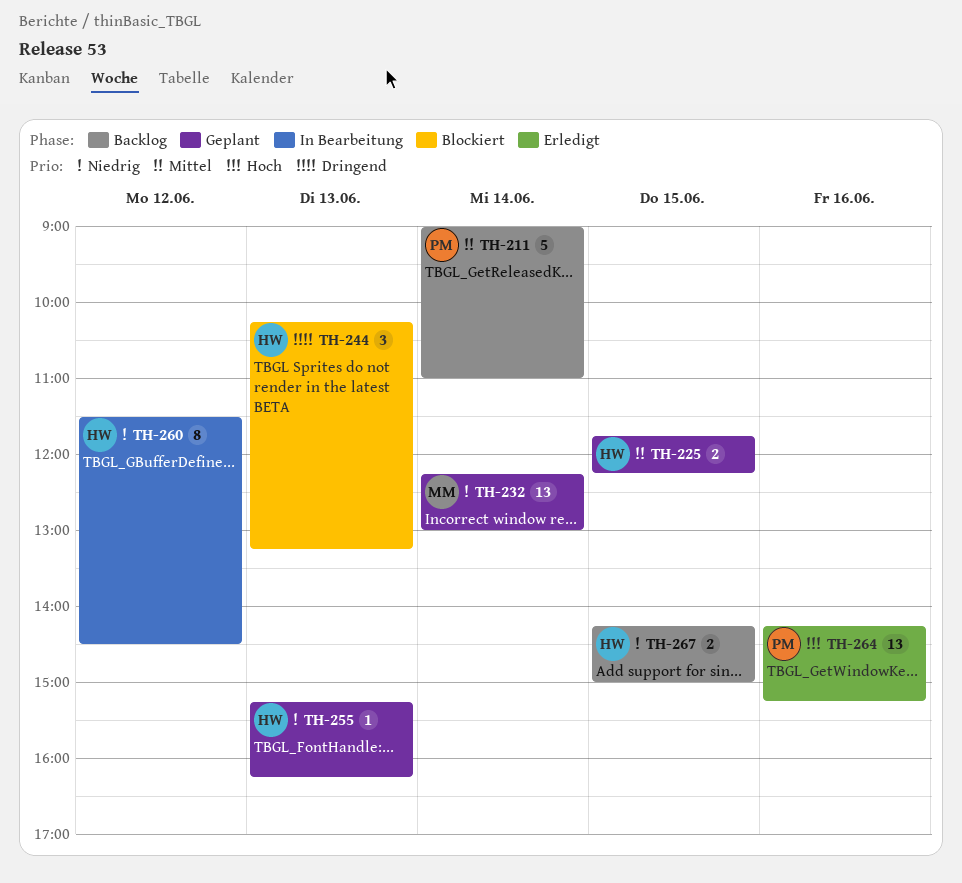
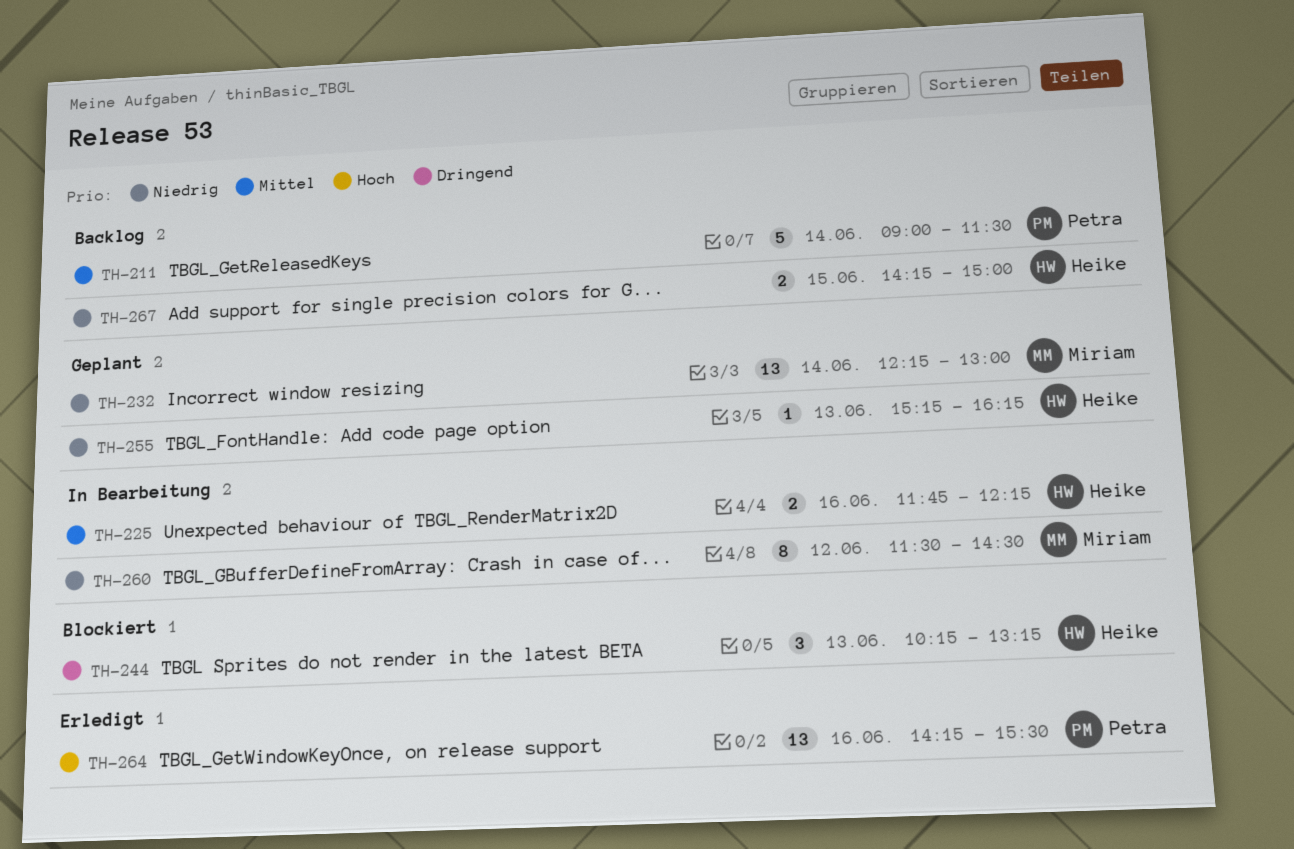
TH-211, ends: 11:00 -> 11:30
TH-225, status: Geplant -> In Bearbeitung
TH-225, day: Jun 15 -> Jun 16
TH-260, owner: Heike -> Miriam
TH-264, ends: 15:15 -> 15:30

